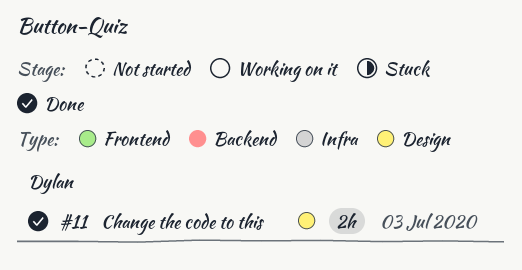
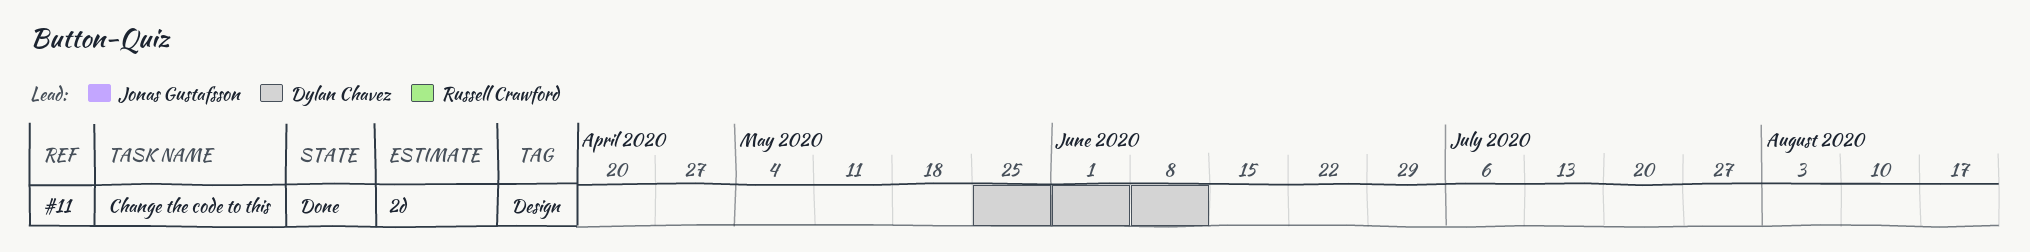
#11, estimate: 2h -> 2d
#11, due: Jul 3 -> Jun 12

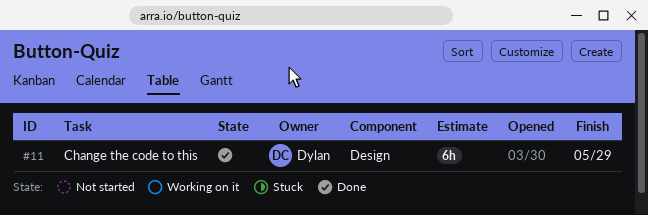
#11, estimate: 2d -> 6h
#11, due: Jun 12 -> May 29

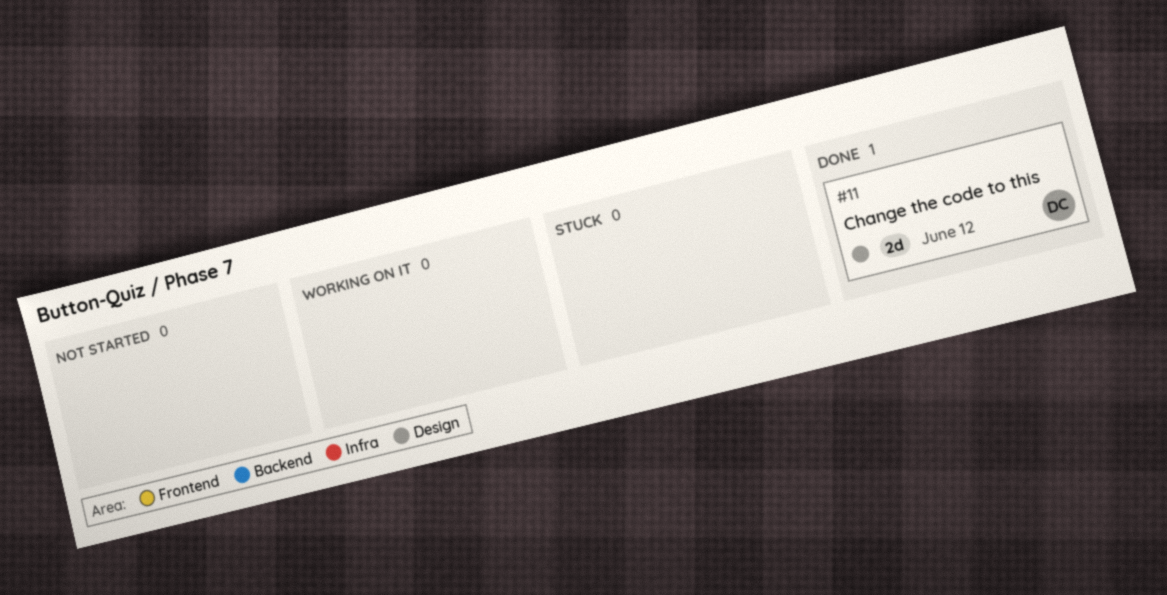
#11, estimate: 6h -> 2d
#11, due: May 29 -> Jun 12

